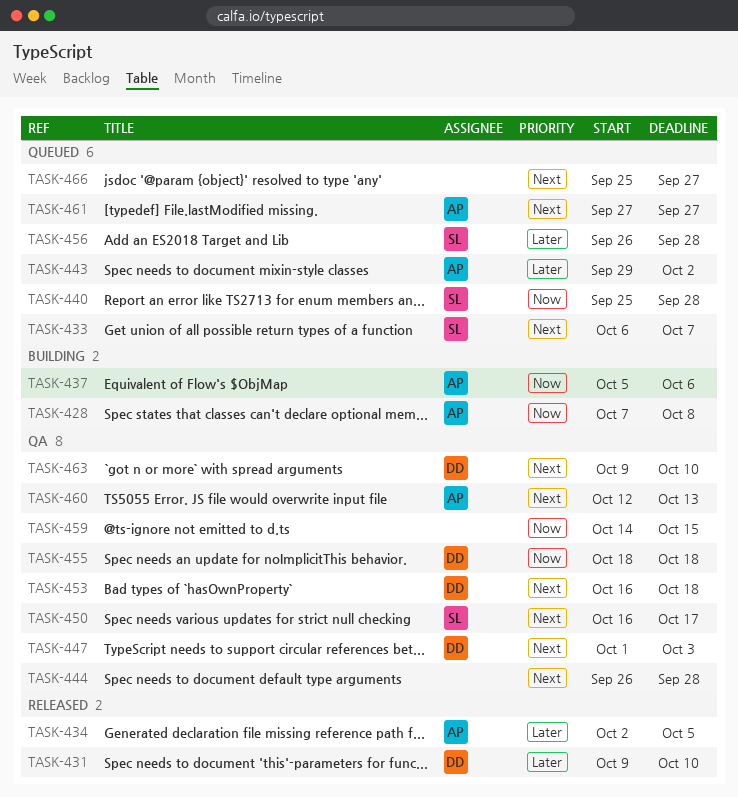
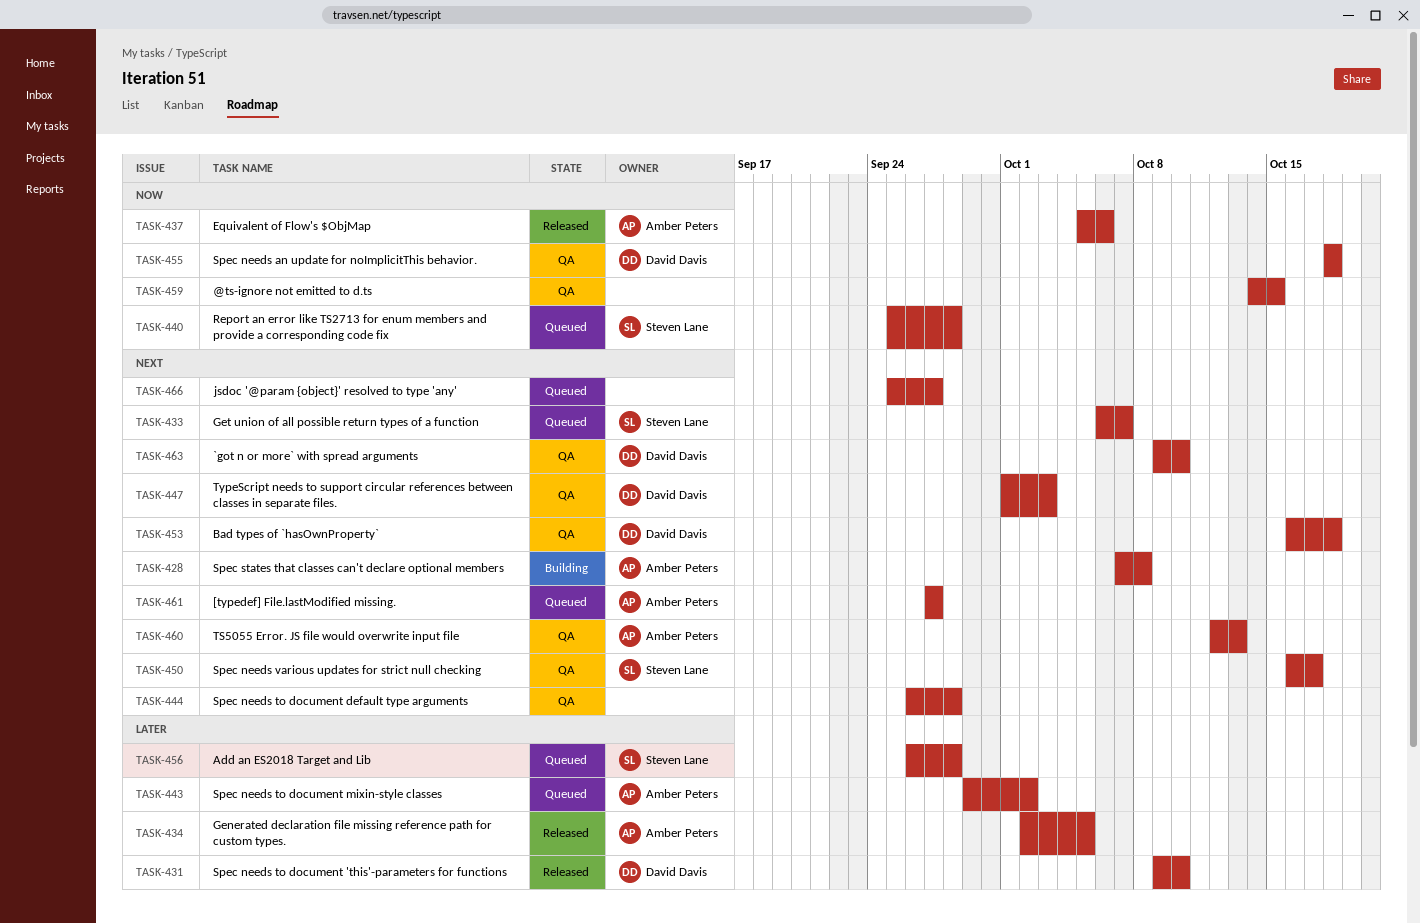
TASK-428, priority: Now -> Next
TASK-437, status: Building -> Released

